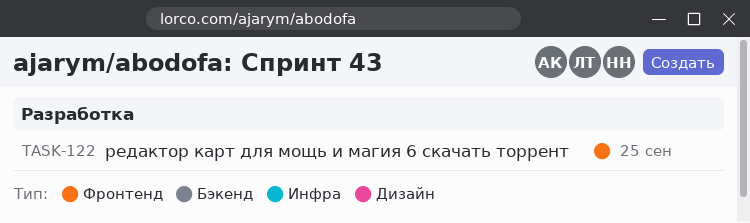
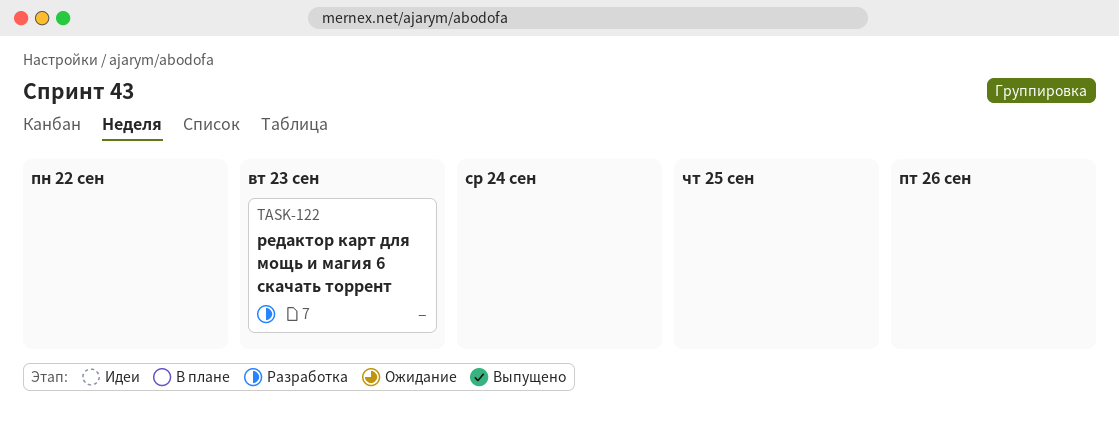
TASK-122, due: Sep 25 -> Sep 23

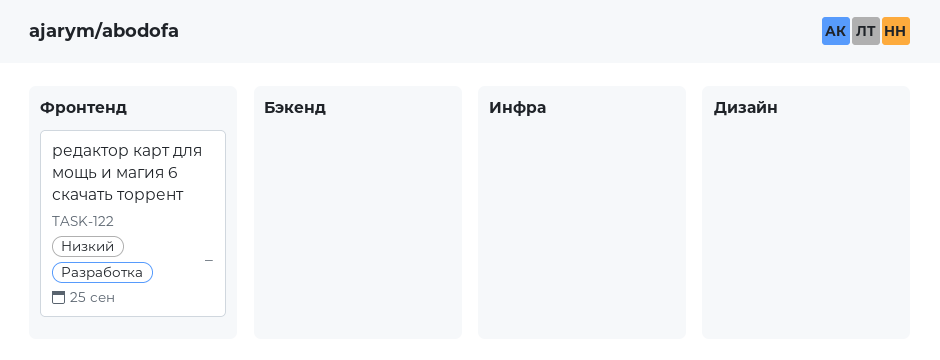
TASK-122, due: Sep 23 -> Sep 25

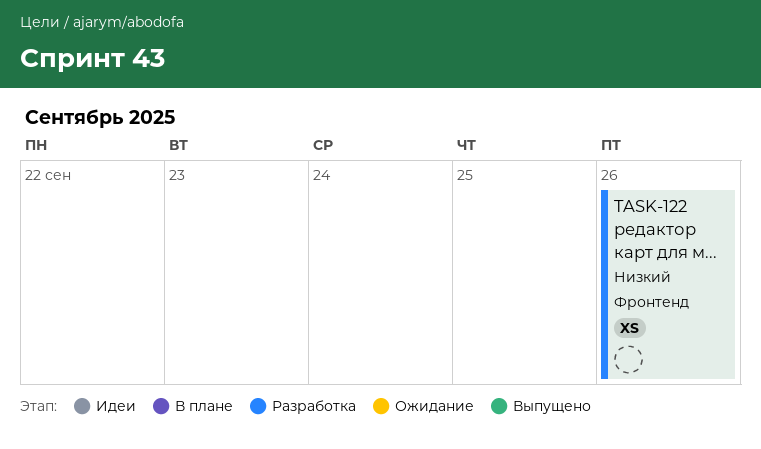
TASK-122, due: Sep 25 -> Sep 26

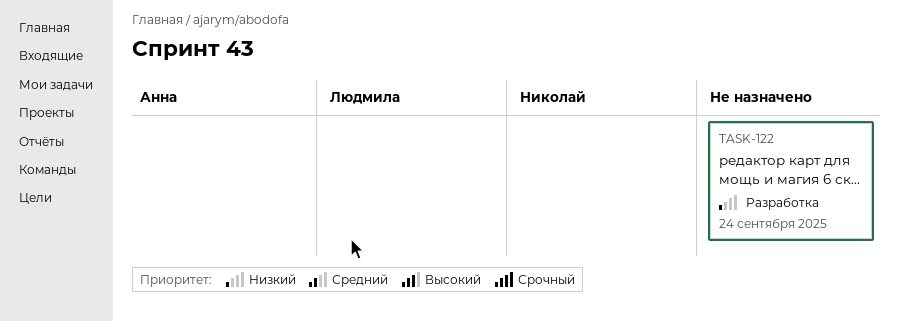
TASK-122, due: Sep 26 -> Sep 24

